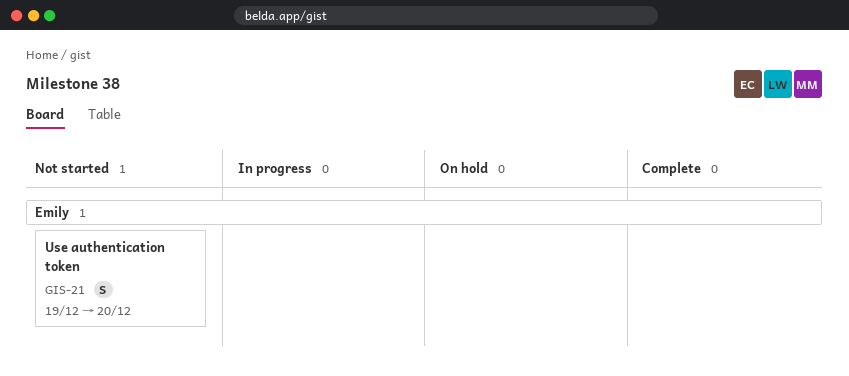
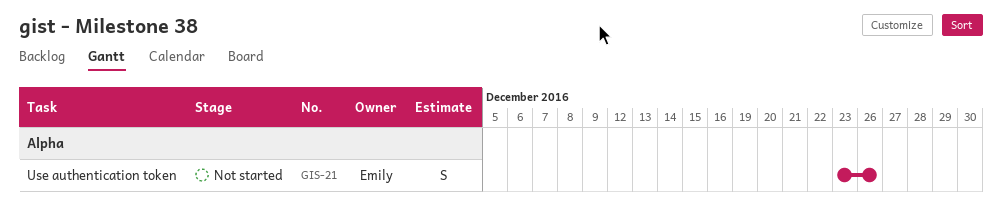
GIS-21, start: Dec 19 -> Dec 23
GIS-21, due: Dec 20 -> Dec 26

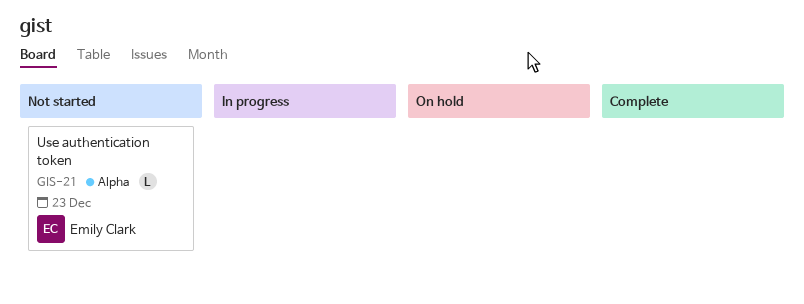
GIS-21, estimate: S -> L
GIS-21, due: Dec 26 -> Dec 23

